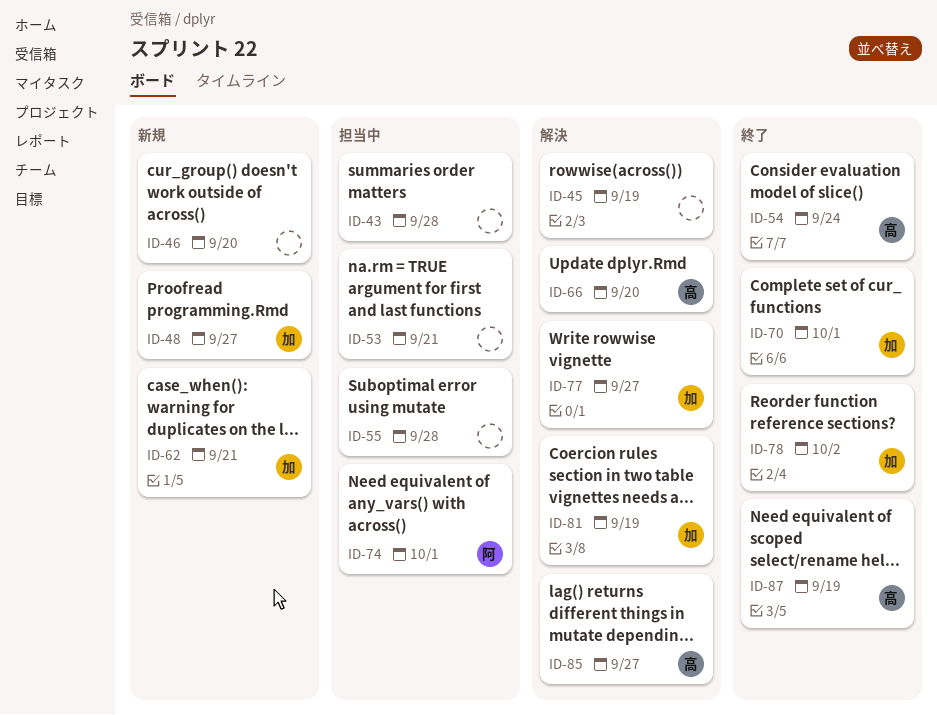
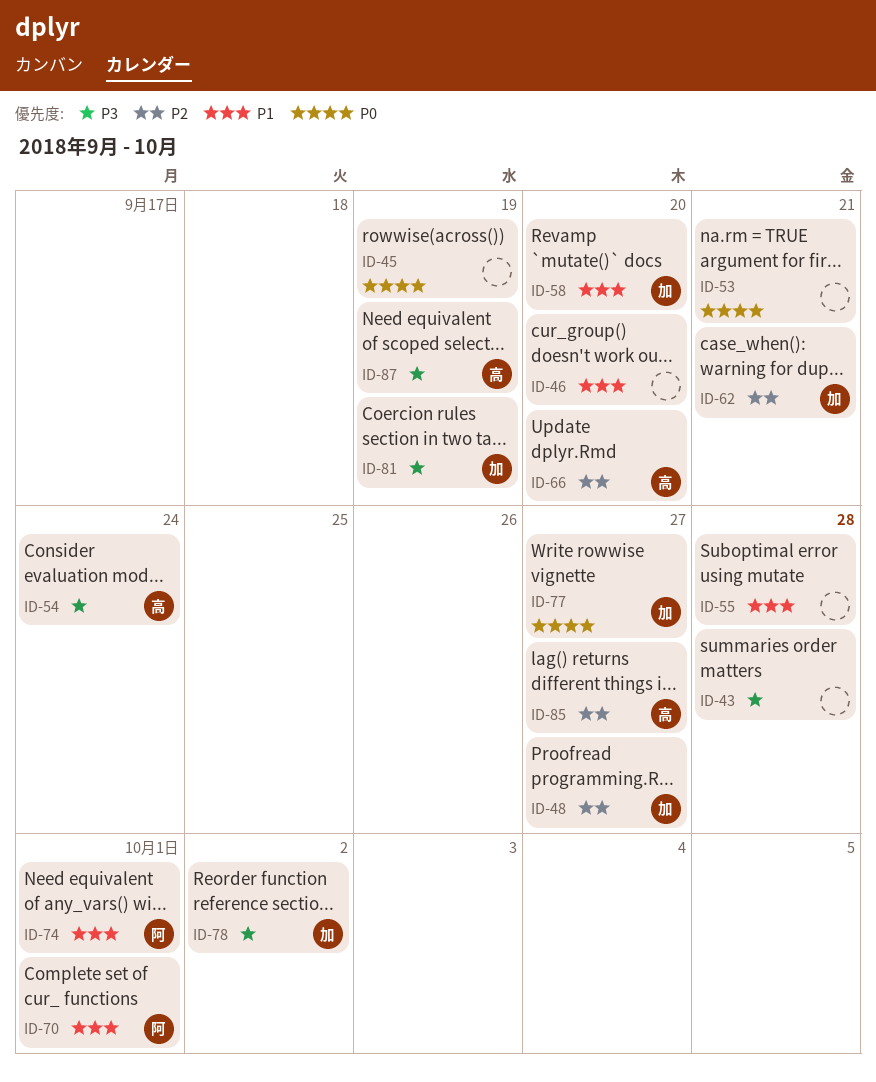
ID-58: none -> present
ID-70, owner: 加 -> 阿

